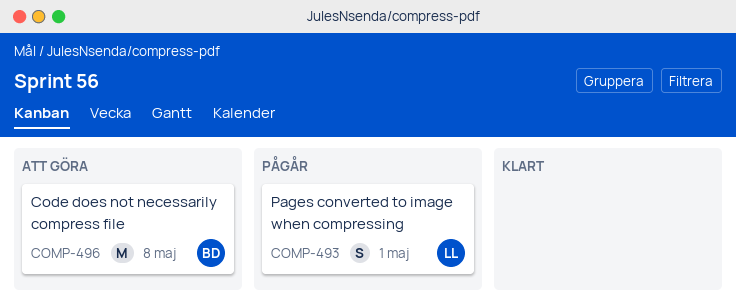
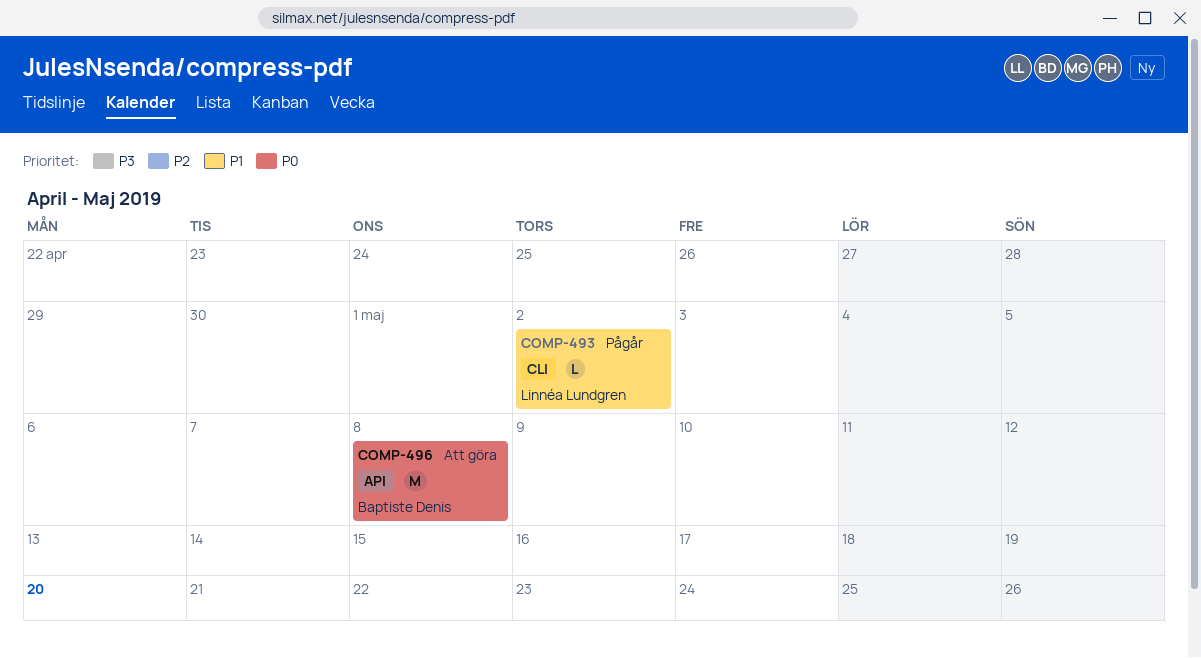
COMP-493, estimate: S -> L
COMP-493, due: May 1 -> May 2

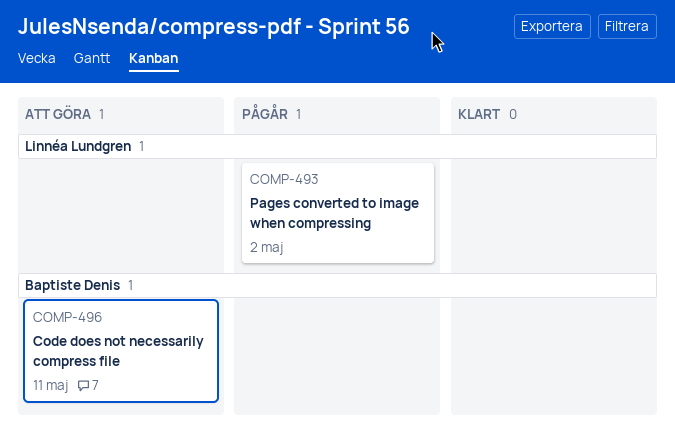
COMP-496, due: May 8 -> May 11

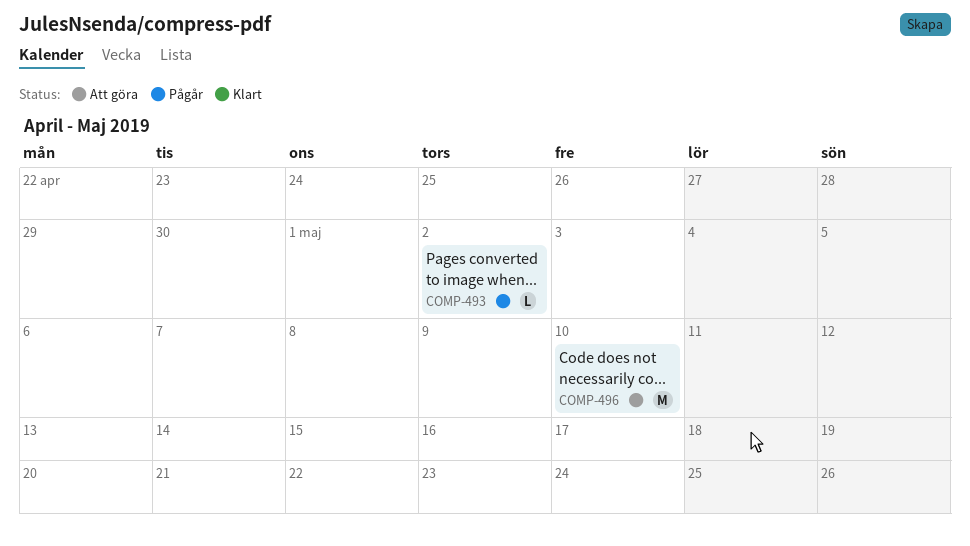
COMP-496, due: May 11 -> May 10

